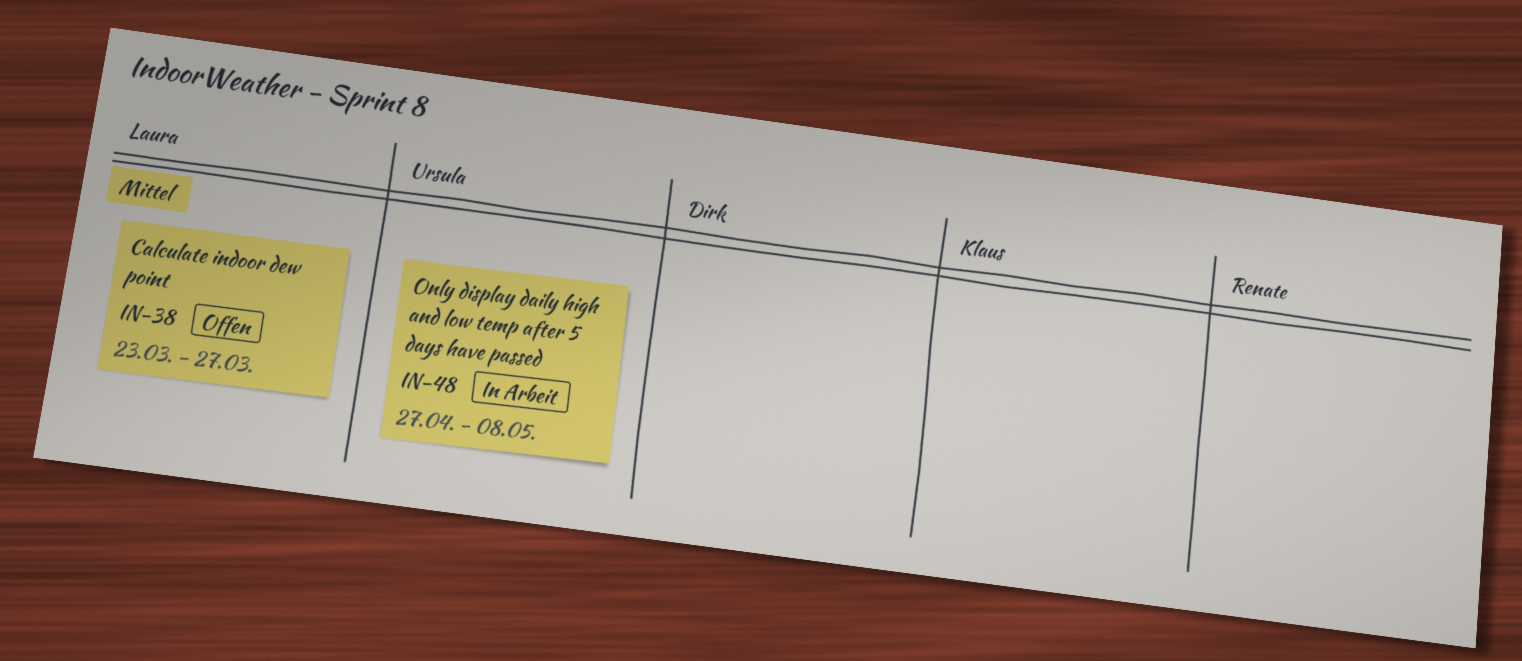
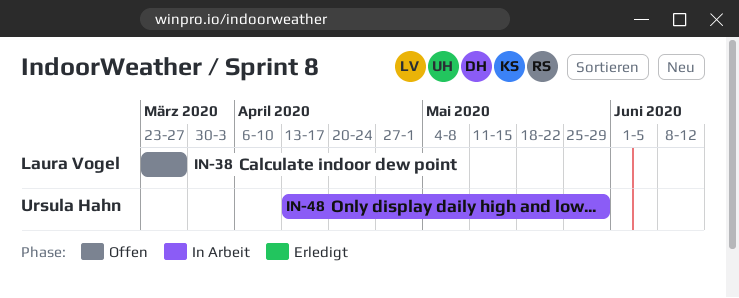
IN-48, start: Apr 27 -> Apr 13
IN-48, due: May 8 -> May 29

